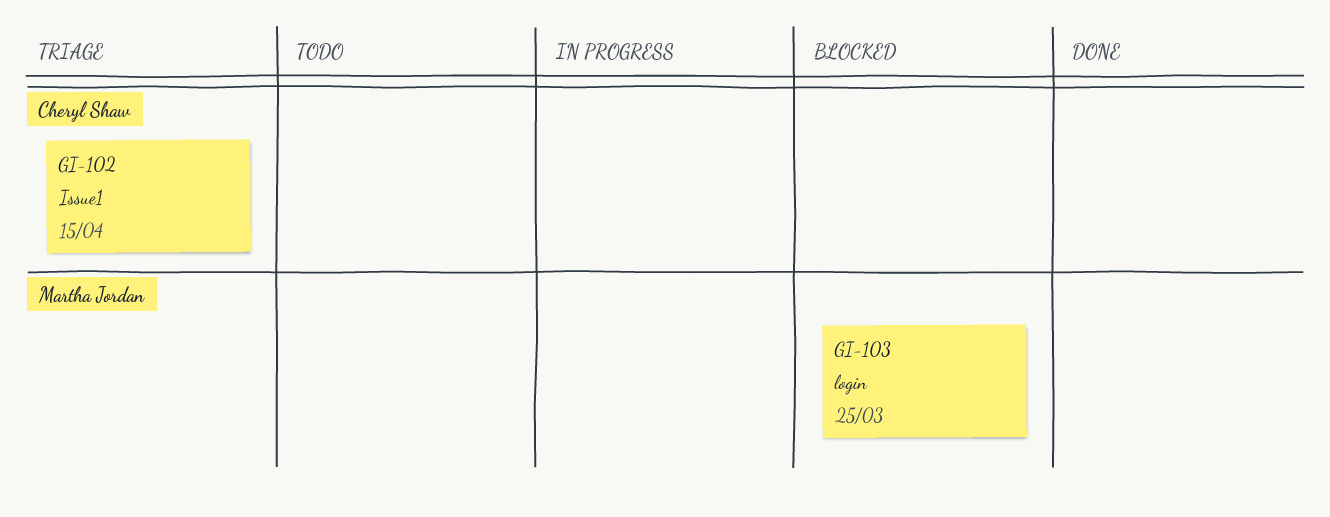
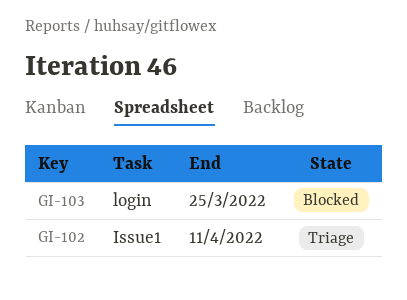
GI-102, due: Apr 15 -> Apr 11

